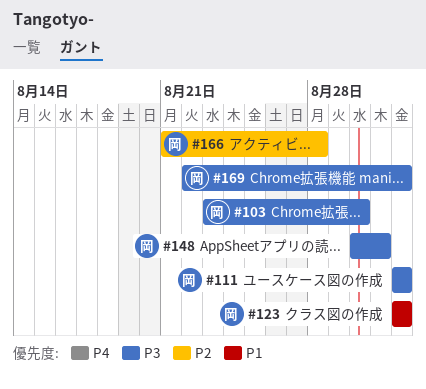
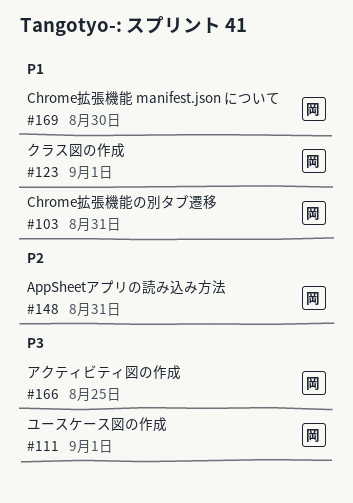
#103, priority: P3 -> P1
#103, due: Aug 30 -> Aug 31
#148, priority: P3 -> P2
#166, priority: P2 -> P3
#166, due: Aug 28 -> Aug 25
#169, priority: P3 -> P1
#169, due: Sep 1 -> Aug 30

